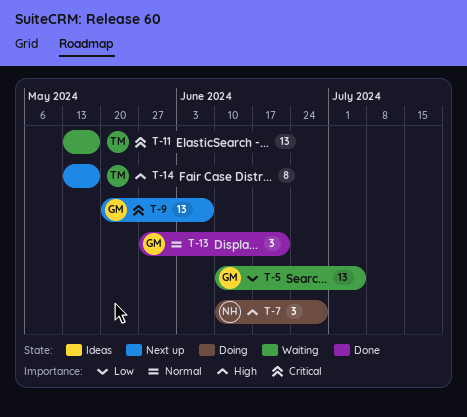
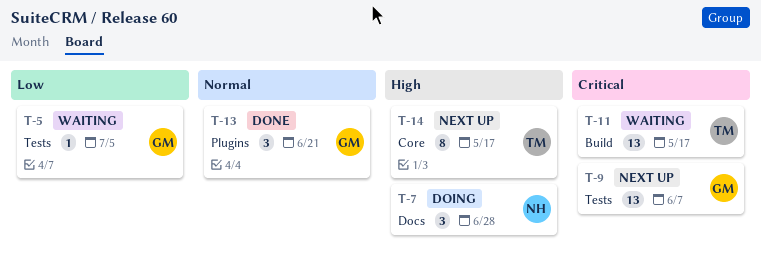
T-5, estimate: 13 -> 1

